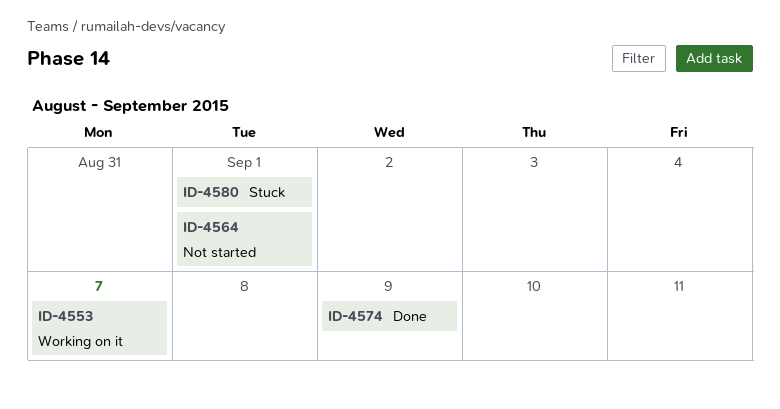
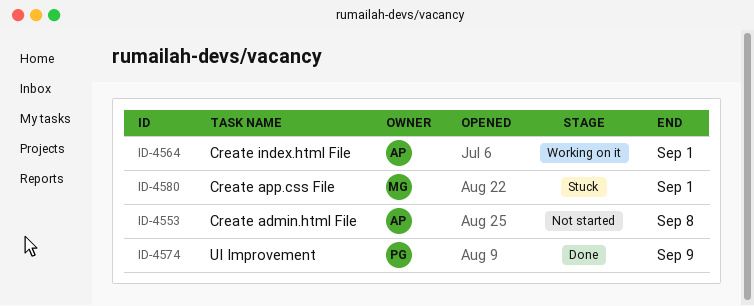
ID-4553, status: Working on it -> Not started
ID-4553, due: Sep 7 -> Sep 8
ID-4564, status: Not started -> Working on it

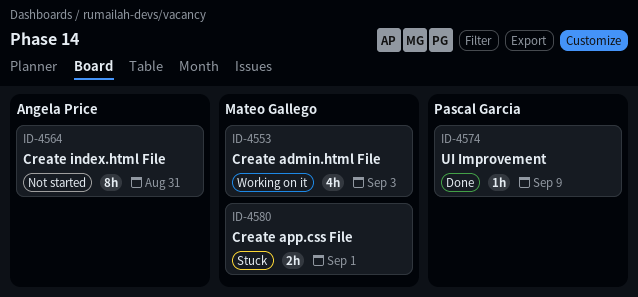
ID-4553, status: Not started -> Working on it
ID-4553, owner: Angela Price -> Mateo Gallego
ID-4553, due: Sep 8 -> Sep 3
ID-4564, status: Working on it -> Not started
ID-4564, due: Sep 1 -> Aug 31

